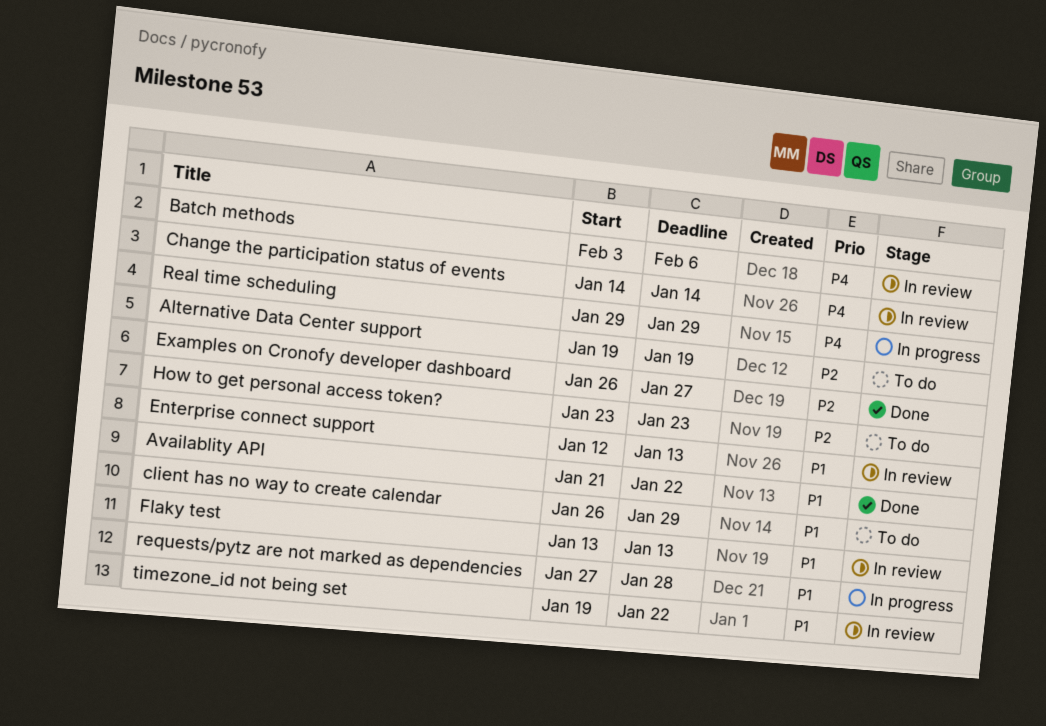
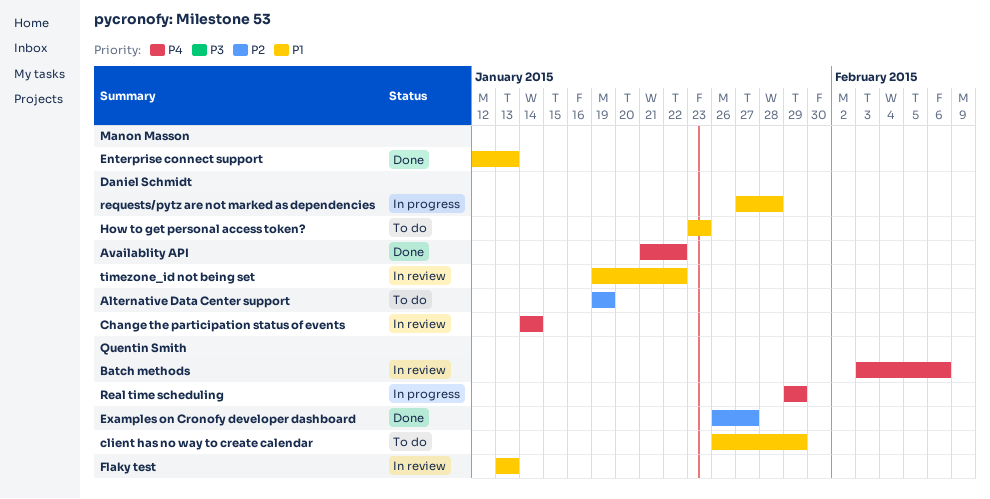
Availablity API, priority: P1 -> P4
Enterprise connect support, status: In review -> Done
How to get personal access token?, priority: P2 -> P1

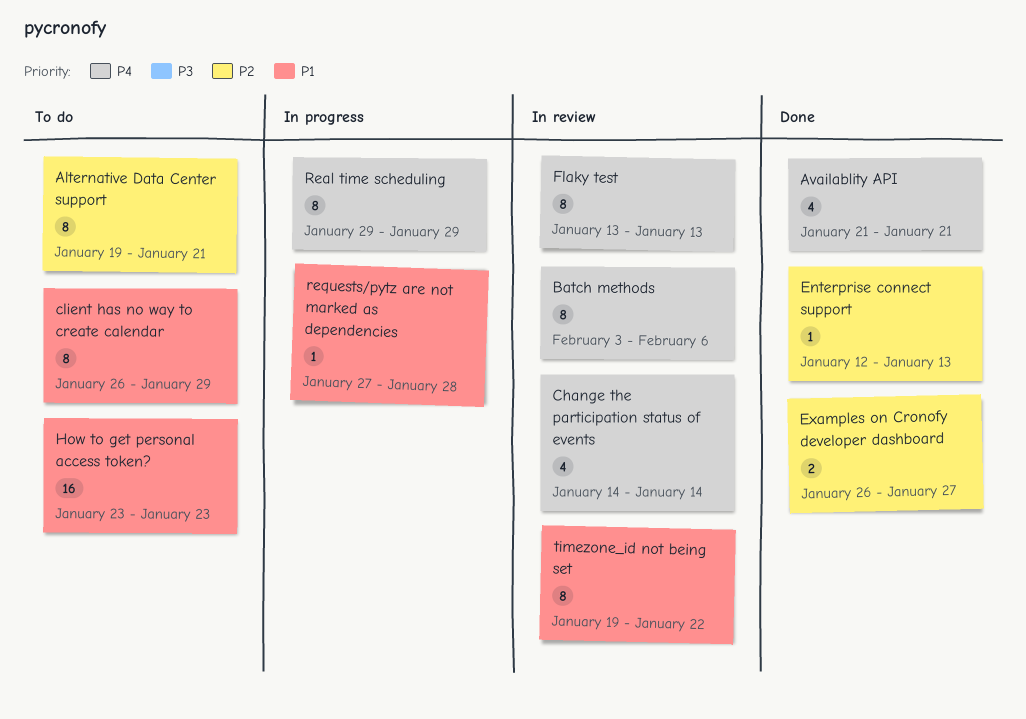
Alternative Data Center support, due: Jan 19 -> Jan 21
Availablity API, due: Jan 22 -> Jan 21
Enterprise connect support, priority: P1 -> P2
Flaky test, priority: P1 -> P4

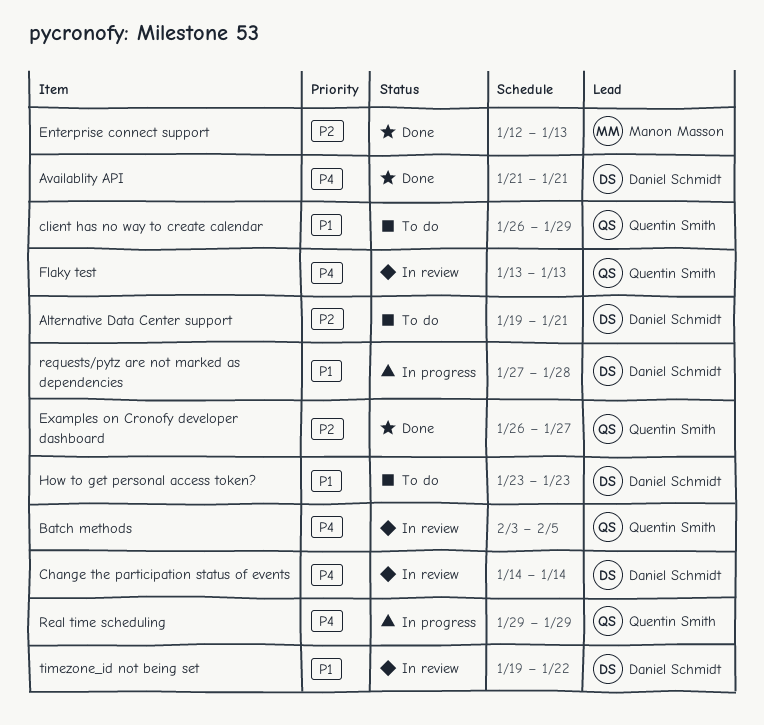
Batch methods, due: Feb 6 -> Feb 5

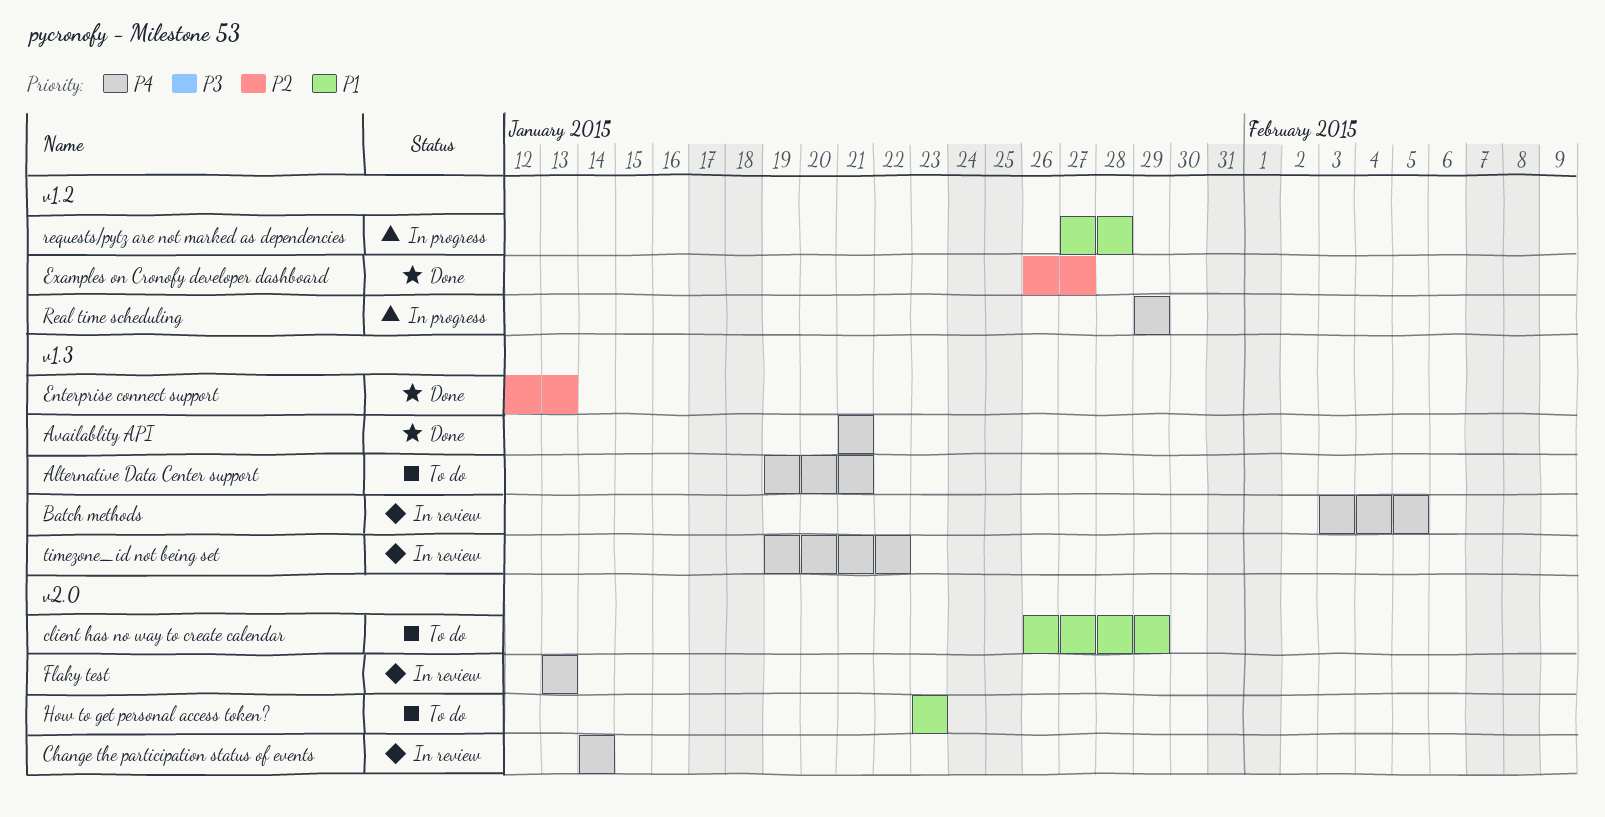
Alternative Data Center support, priority: P2 -> P4
timezone_id not being set, priority: P1 -> P4

